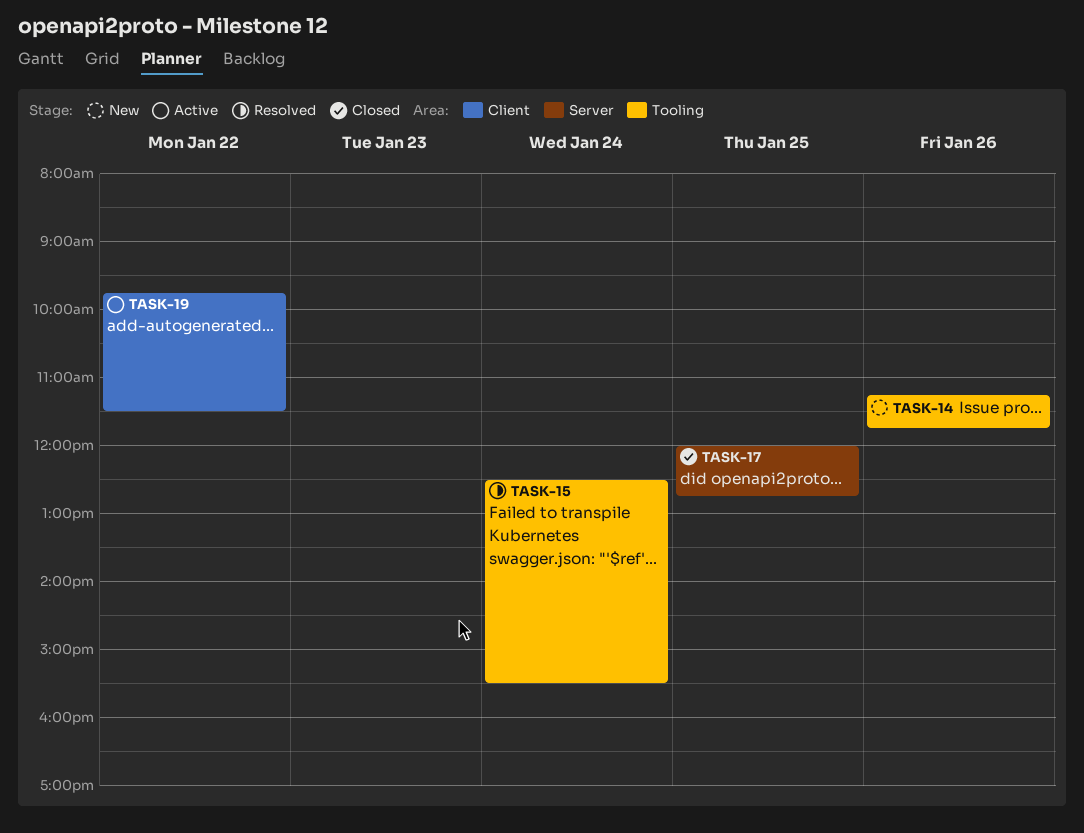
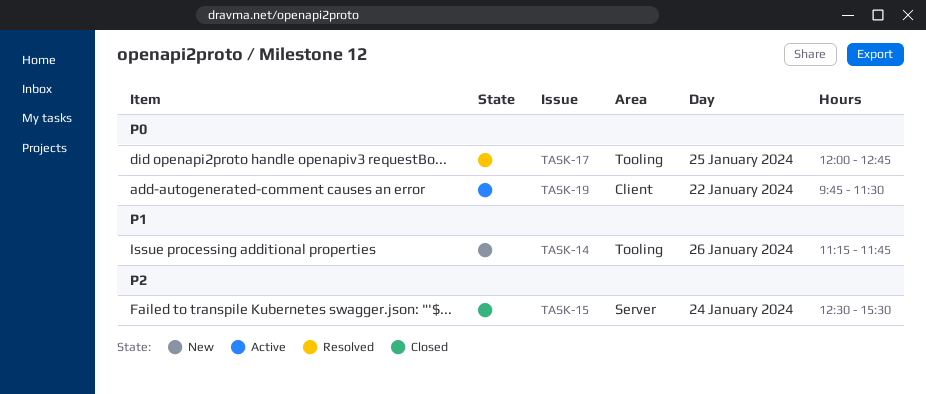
TASK-15, status: Resolved -> Closed
TASK-15, label: Tooling -> Server
TASK-17, status: Closed -> Resolved
TASK-17, label: Server -> Tooling

